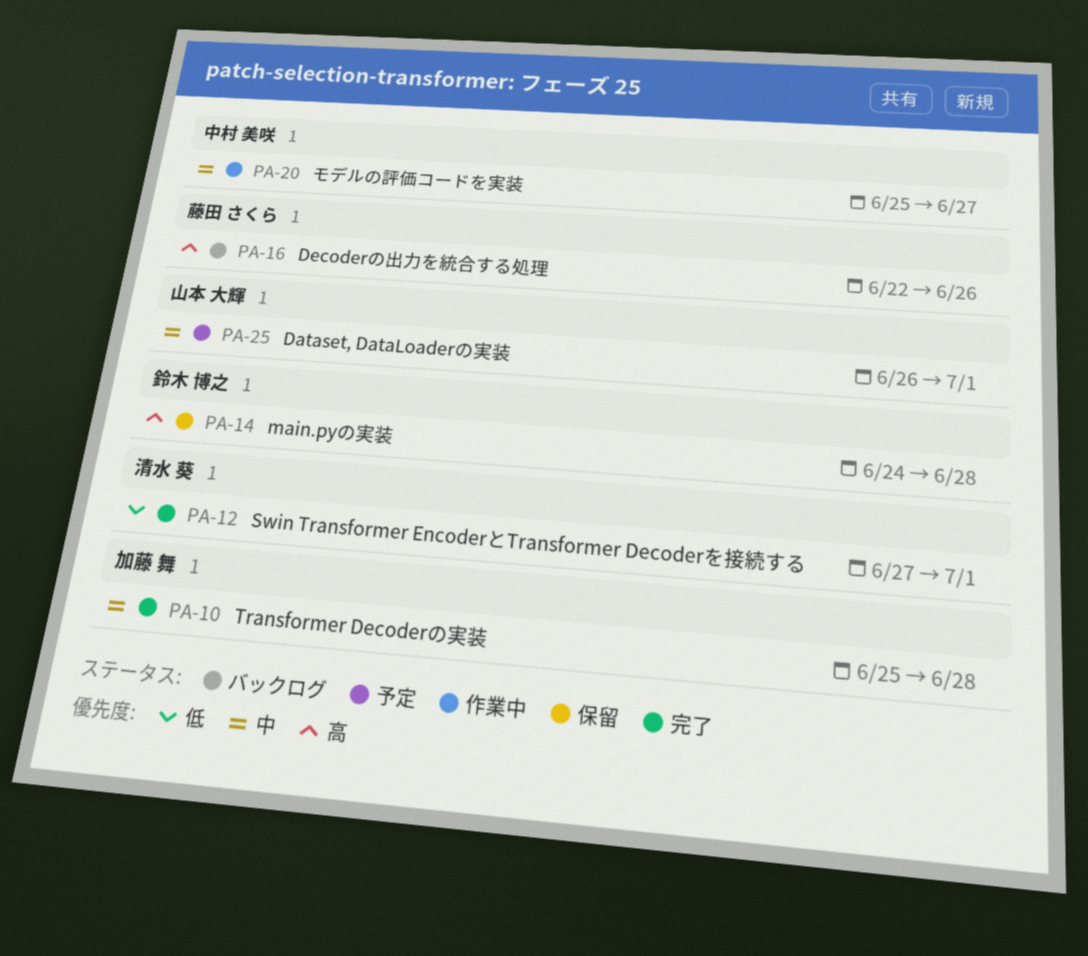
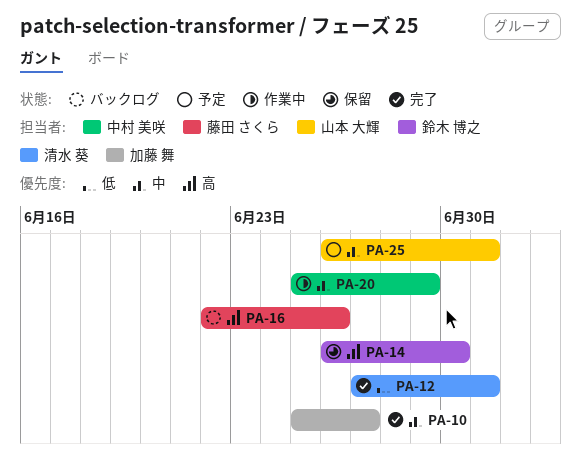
PA-10, due: Jun 28 -> Jun 27
PA-14, start: Jun 24 -> Jun 26
PA-14, due: Jun 28 -> Jun 30
PA-20, due: Jun 27 -> Jun 29

